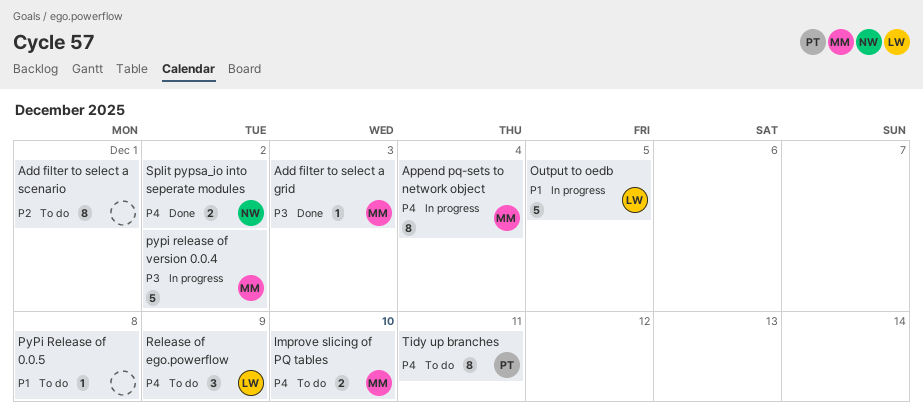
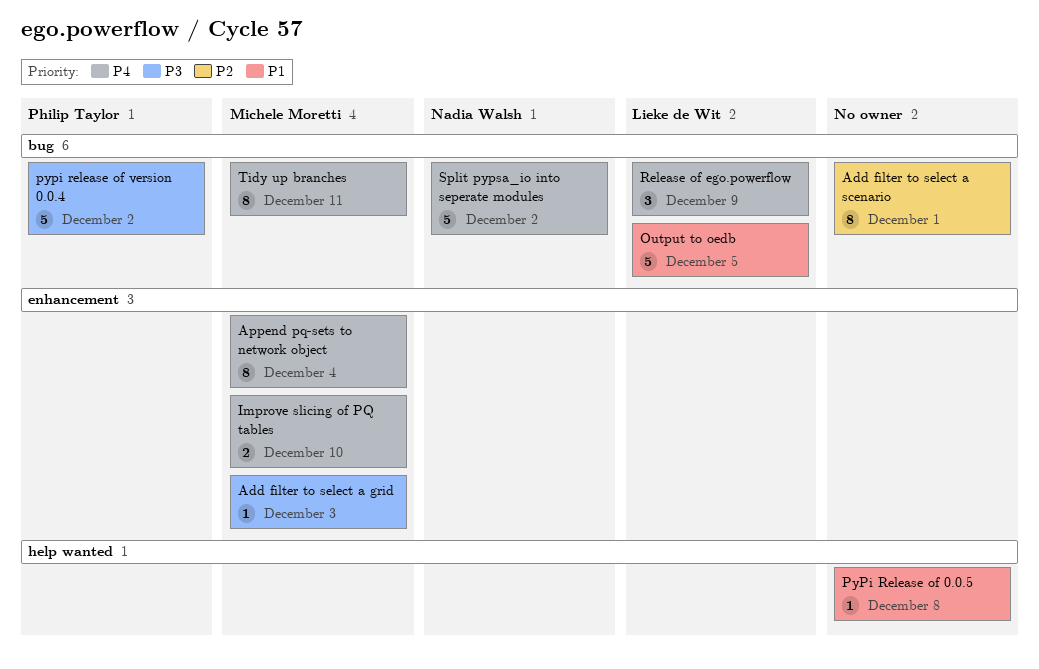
pypi release of version 0.0.4, owner: Michele Moretti -> Philip Taylor
Split pypsa_io into seperate modules, estimate: 2 -> 5
Tidy up branches, owner: Philip Taylor -> Michele Moretti

